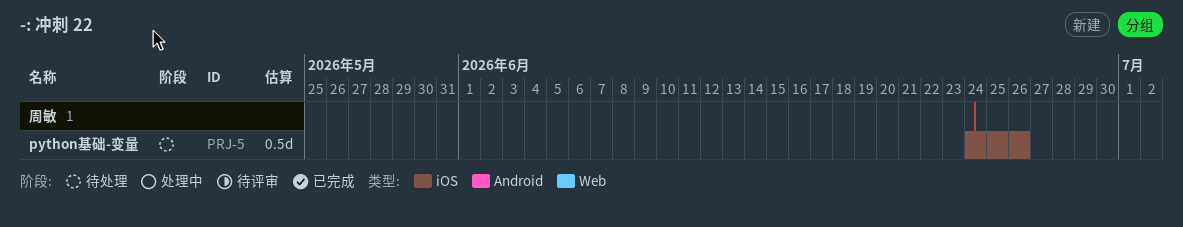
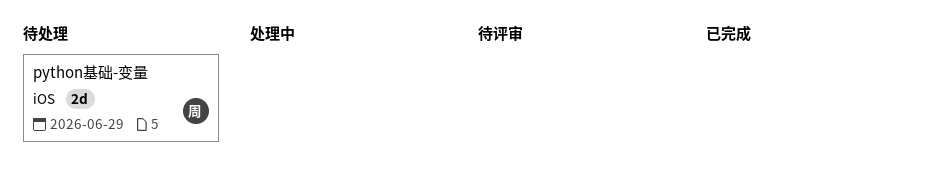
python基础-变量, estimate: 0.5d -> 2d
python基础-变量, due: Jun 26 -> Jun 29

